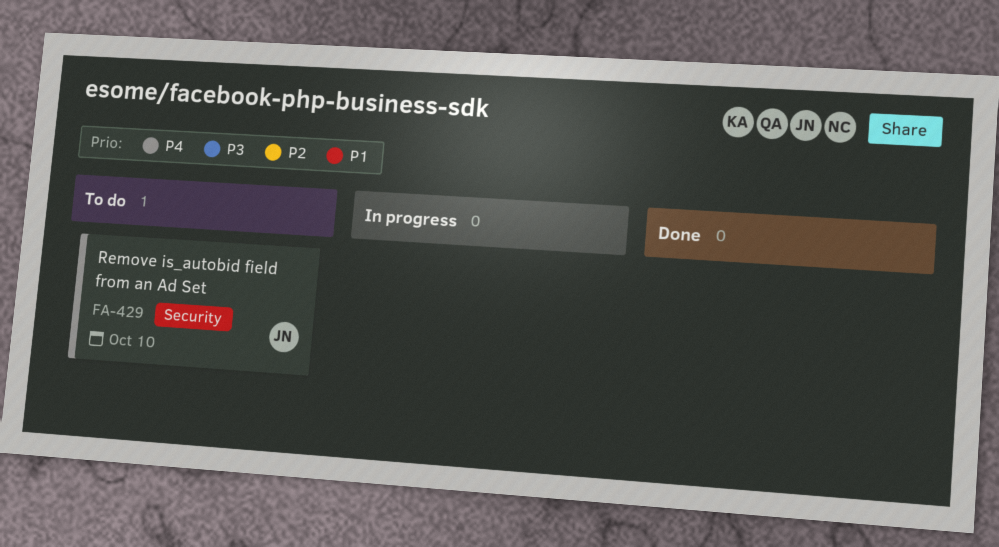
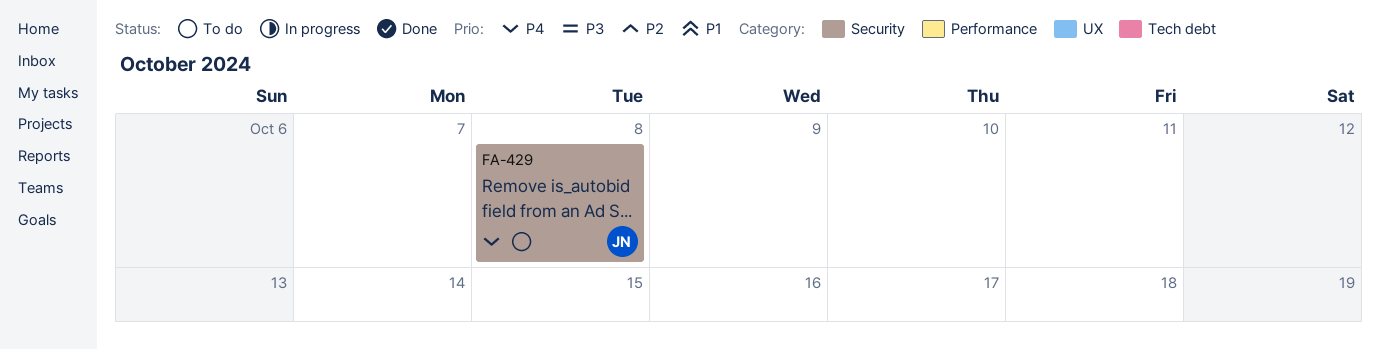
FA-429, due: Oct 10 -> Oct 8

